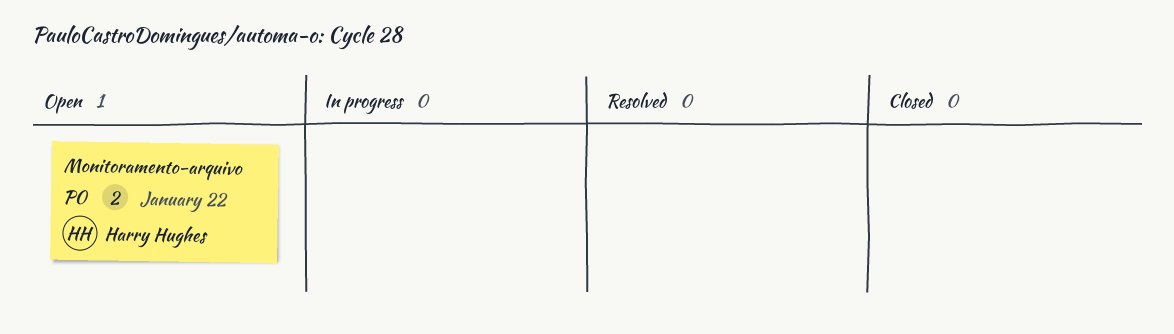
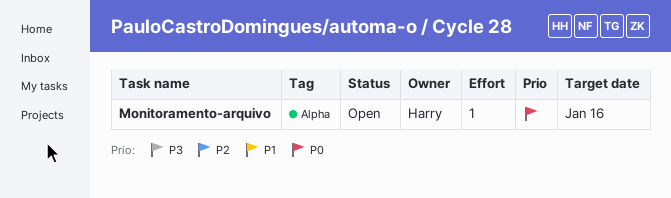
Monitoramento-arquivo, estimate: 2 -> 1
Monitoramento-arquivo, due: Jan 22 -> Jan 16

